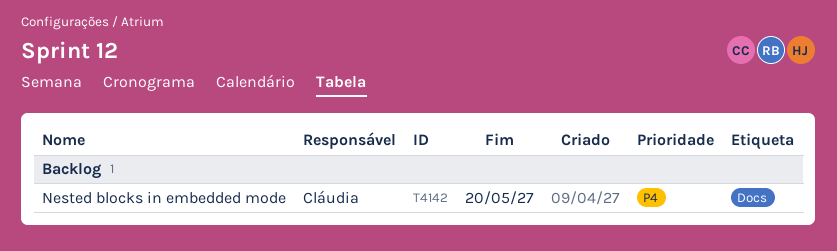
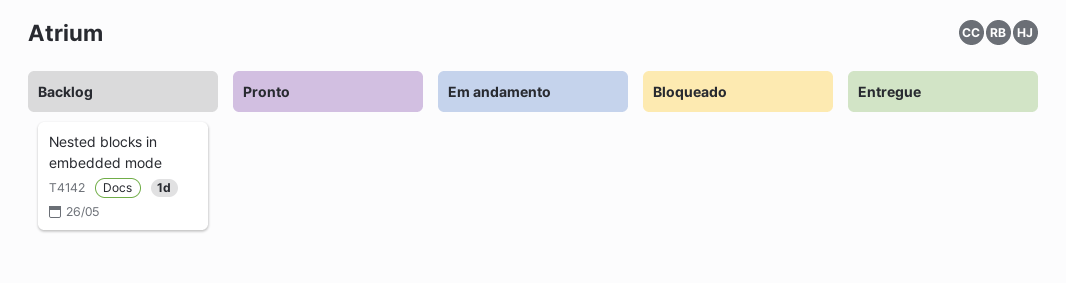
T4142, due: May 20 -> May 26

